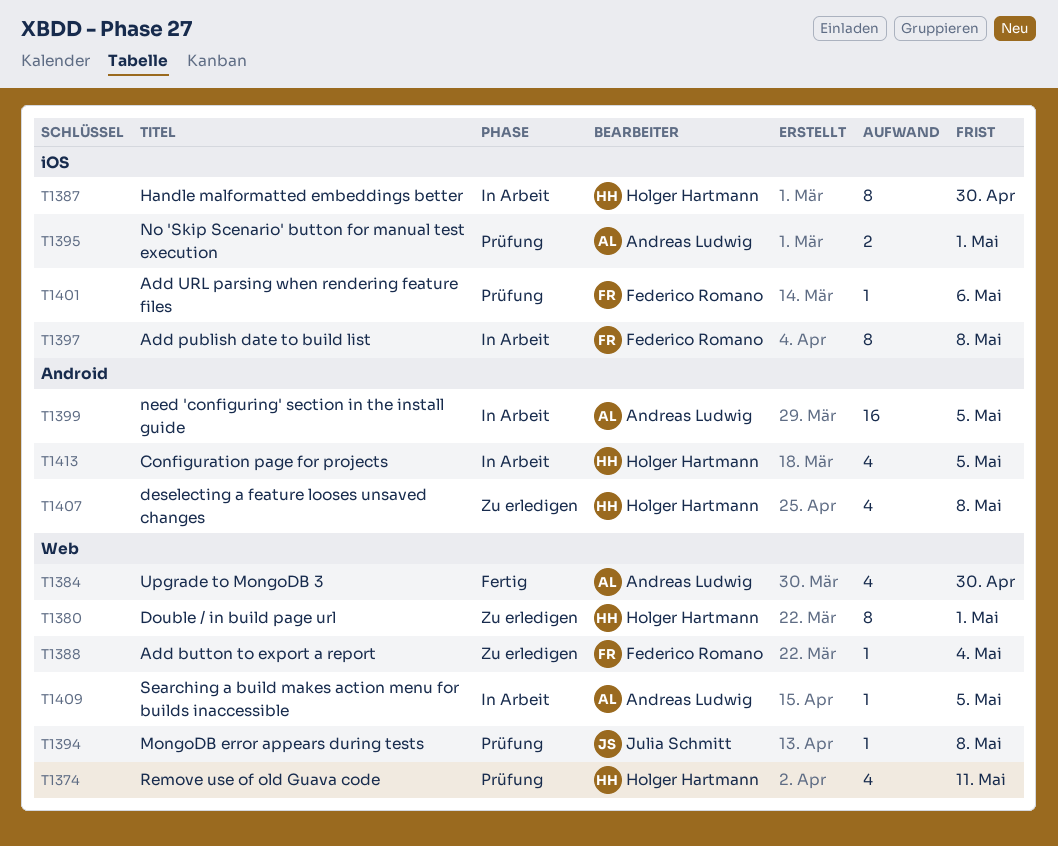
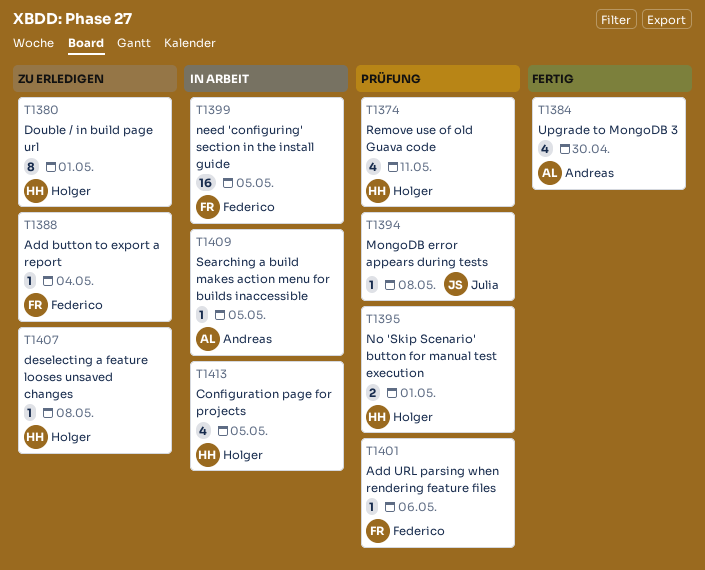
T1387: present -> none
T1395, owner: Andreas Ludwig -> Holger Hartmann
T1397: present -> none
T1399, owner: Andreas Ludwig -> Federico Romano
T1407, estimate: 4 -> 1

